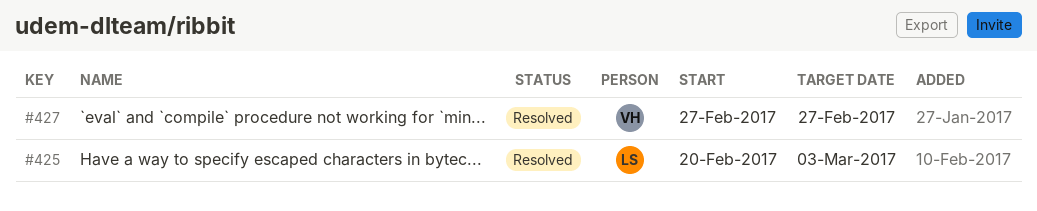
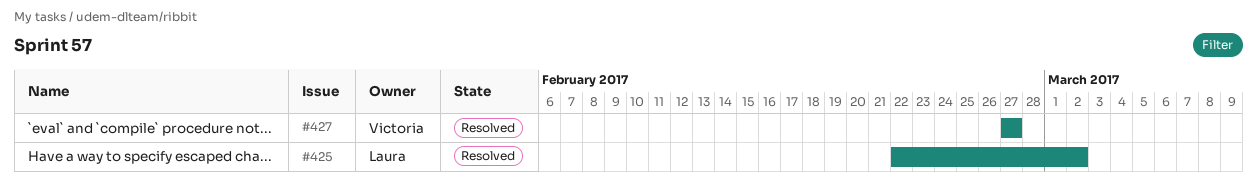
#425, start: Feb 20 -> Feb 22
#425, due: Mar 3 -> Mar 2

